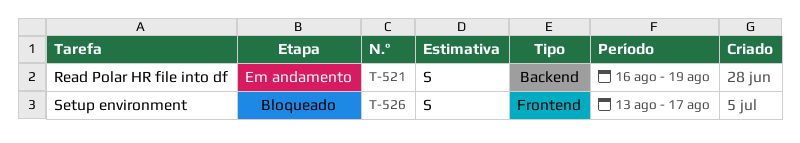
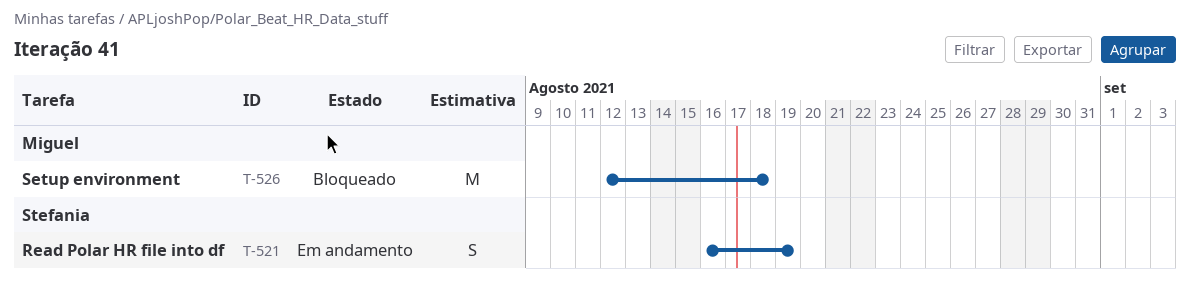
T-526, estimate: S -> M
T-526, start: Aug 13 -> Aug 12
T-526, due: Aug 17 -> Aug 18

